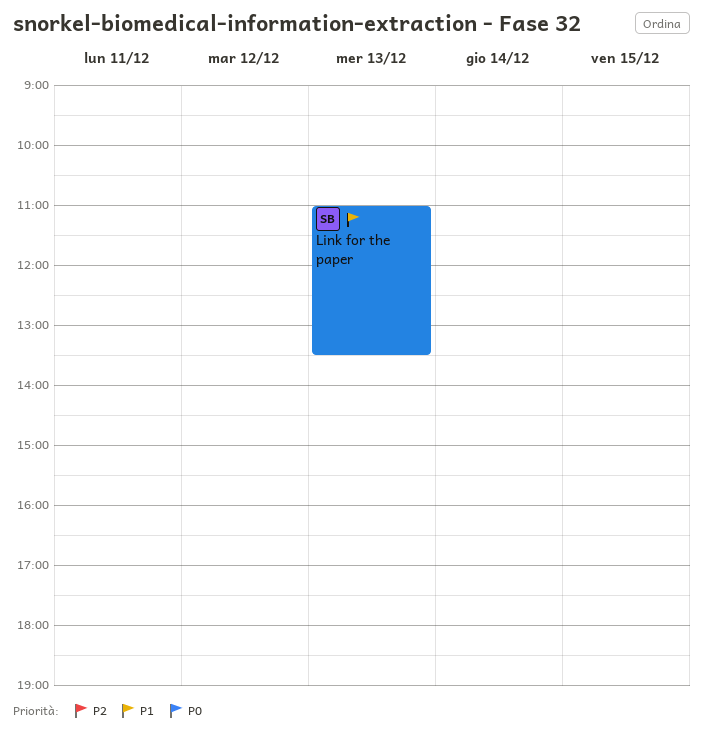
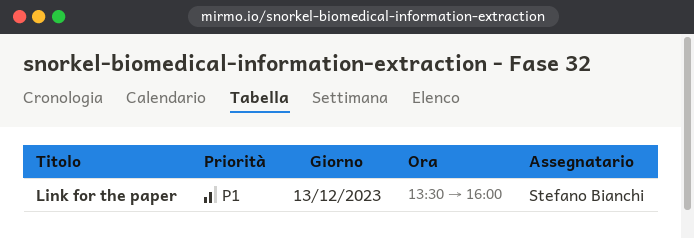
Link for the paper, begins: 11:00 -> 13:30
Link for the paper, ends: 13:30 -> 16:00

